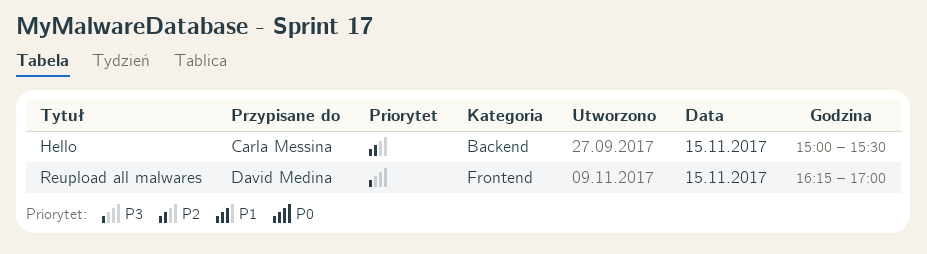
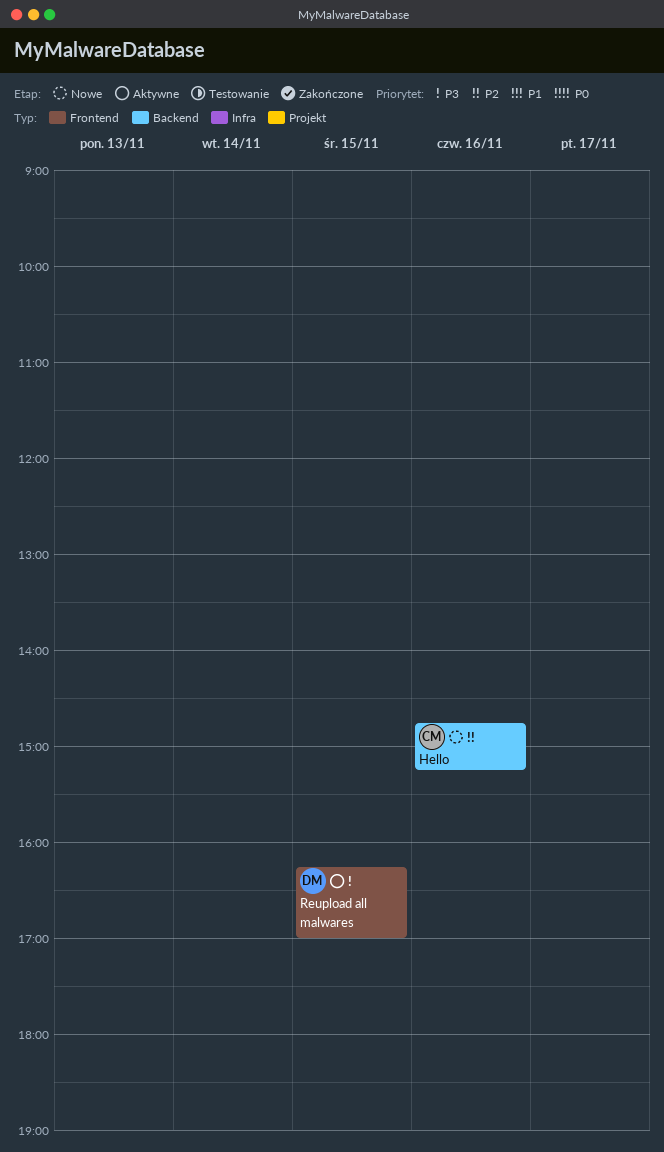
Hello, day: Nov 15 -> Nov 16
Hello, begins: 15:00 -> 14:45
Hello, ends: 15:30 -> 15:15

